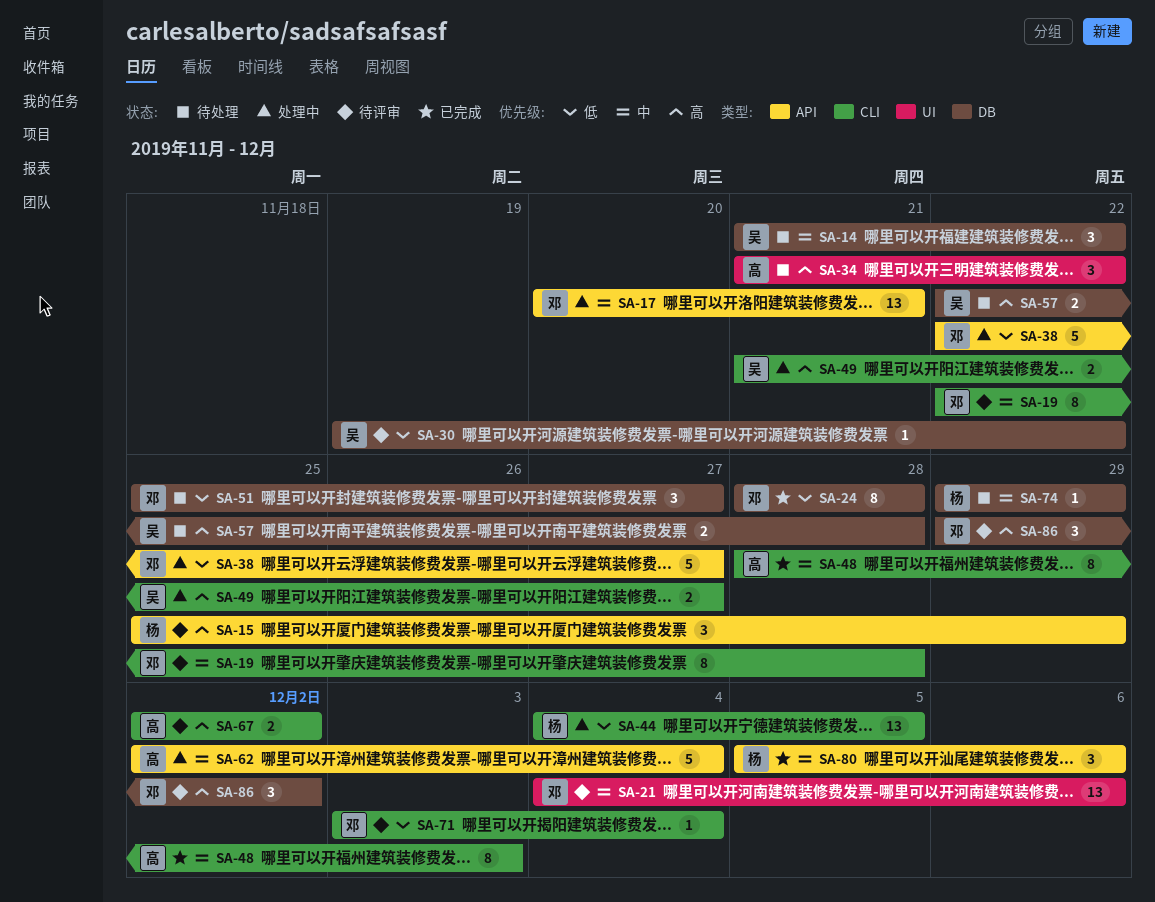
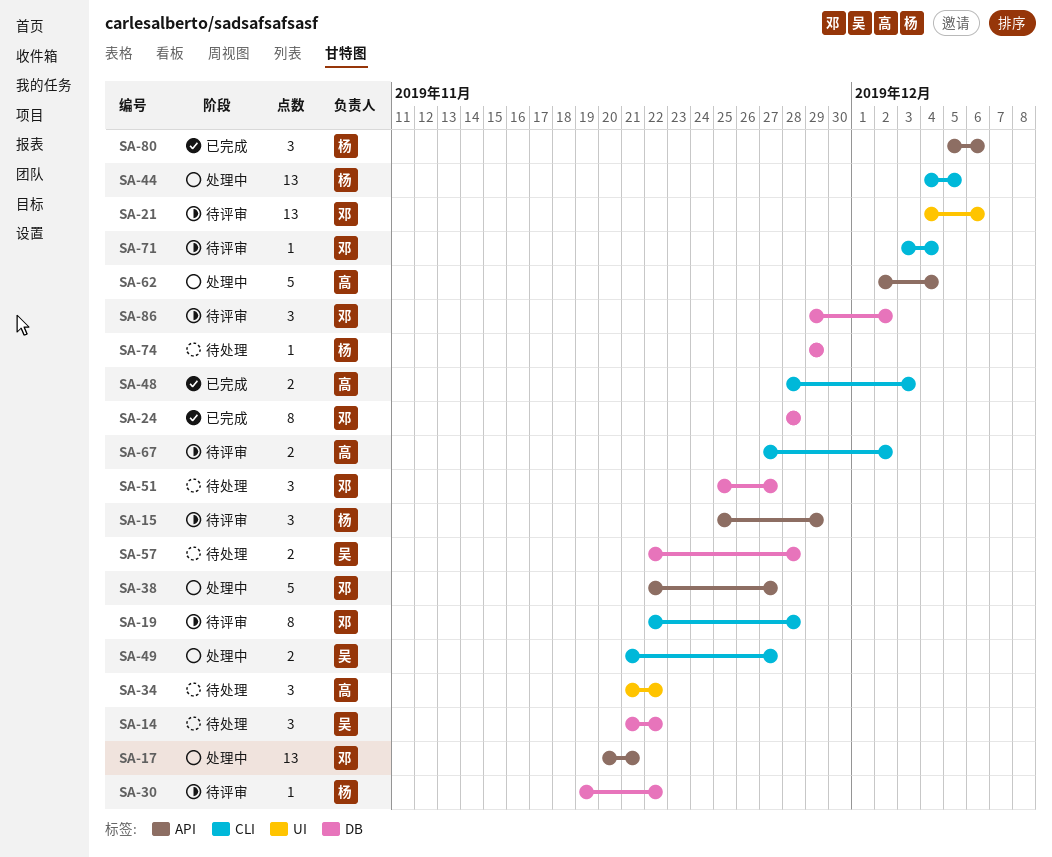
SA-30, owner: 吴 -> 杨
SA-48, estimate: 8 -> 2
SA-67, start: Dec 2 -> Nov 27

